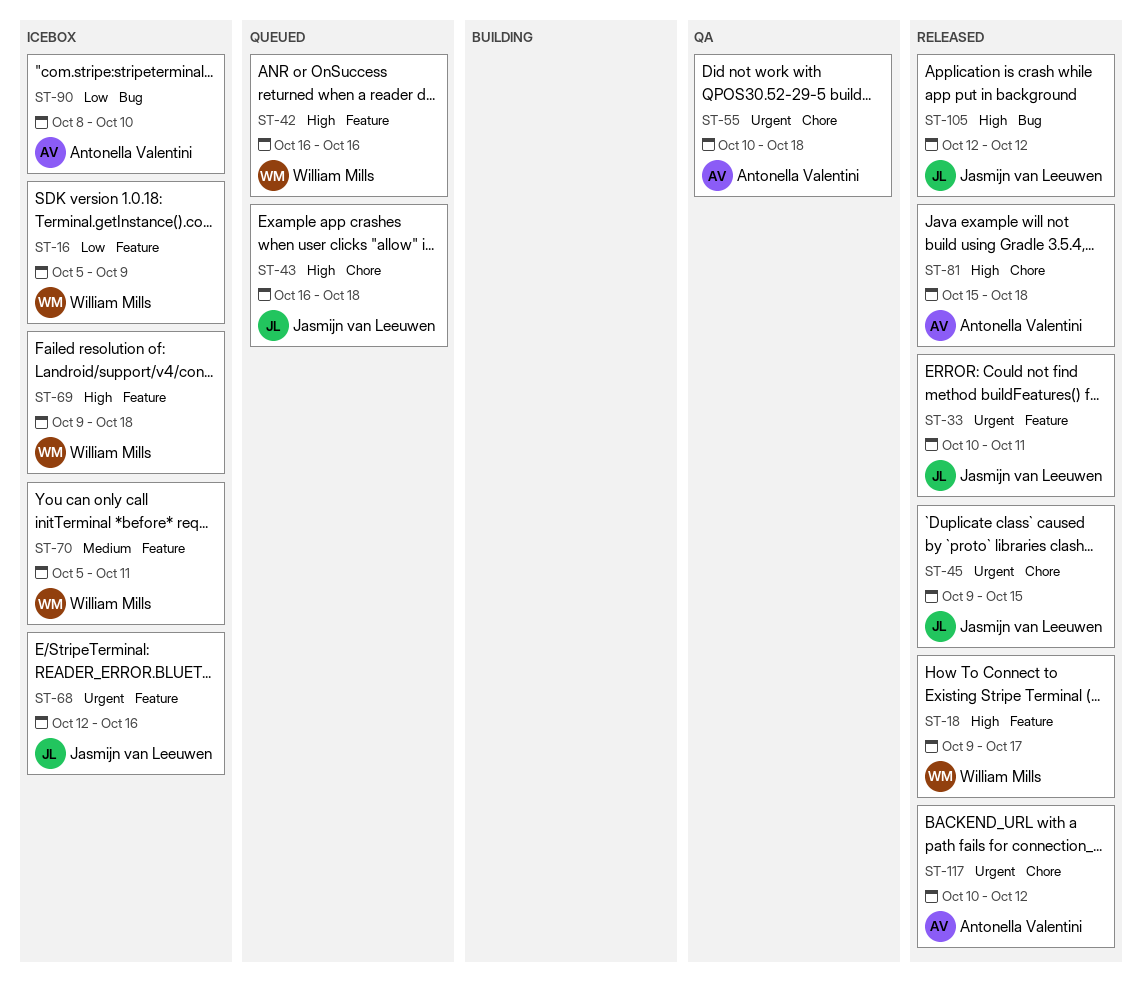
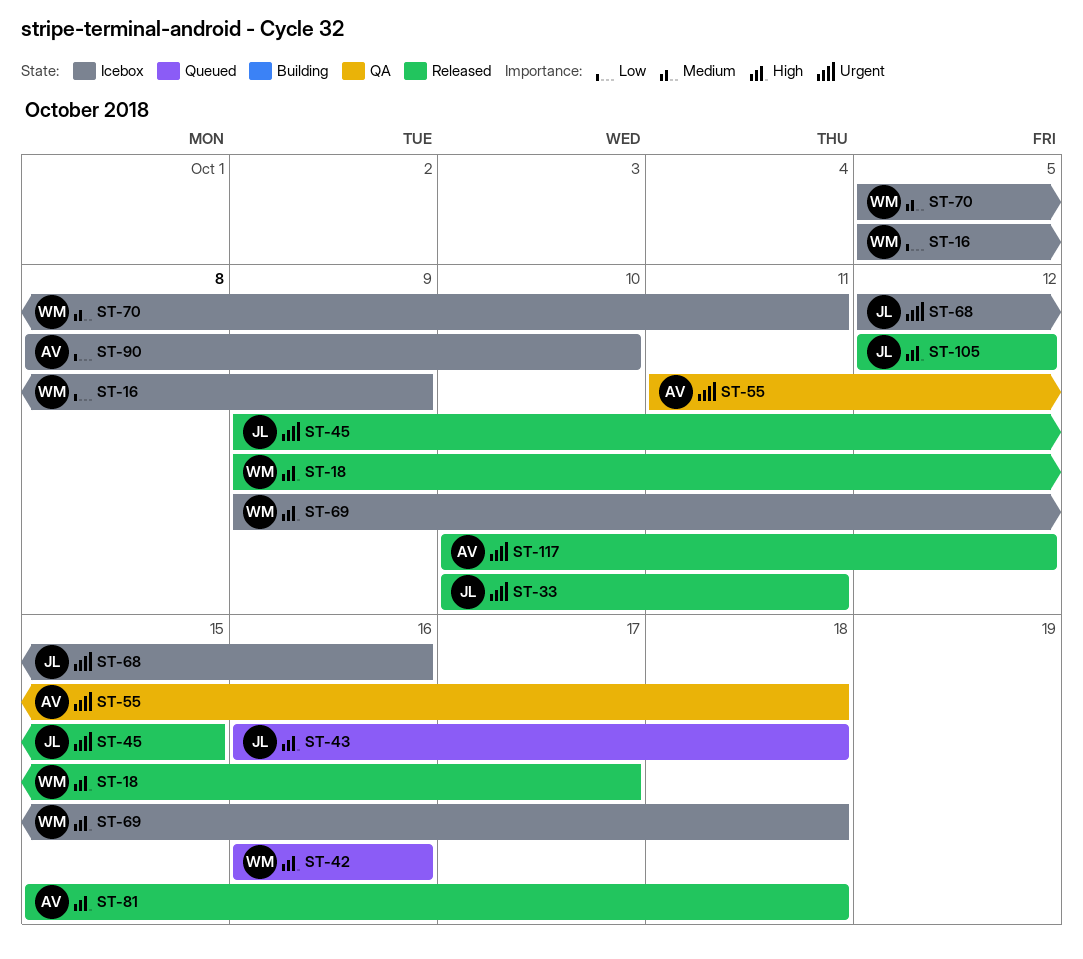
ST-55, start: Oct 10 -> Oct 11

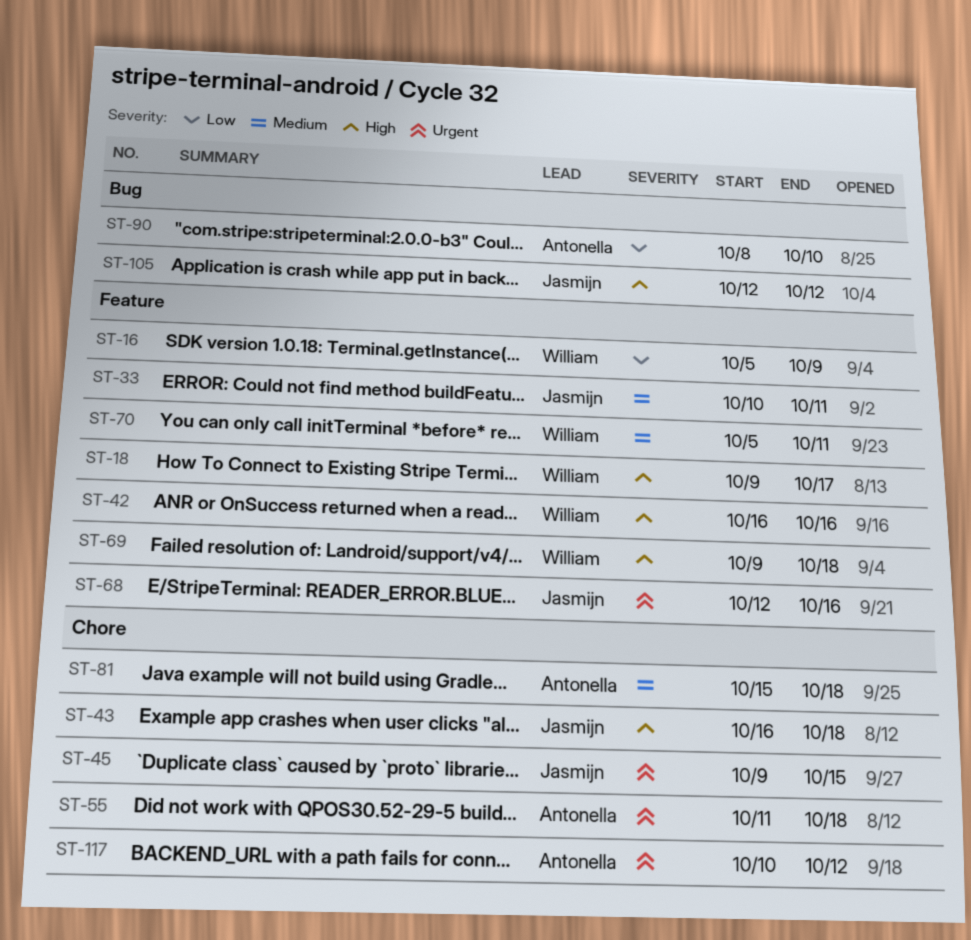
ST-33, priority: Urgent -> Medium
ST-81, priority: High -> Medium

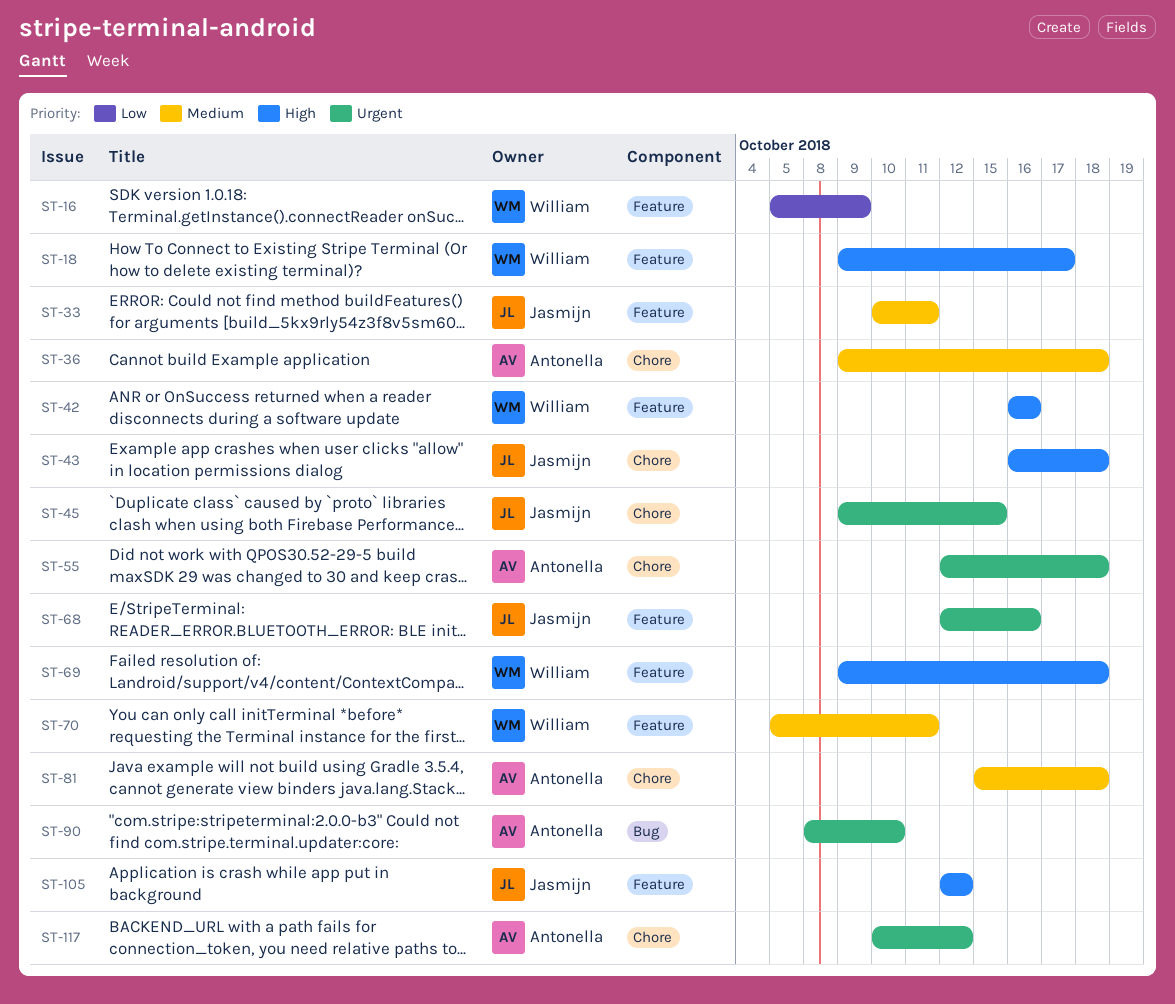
ST-36: none -> present
ST-55, start: Oct 11 -> Oct 12
ST-90, priority: Low -> Urgent
ST-105, label: Bug -> Feature

